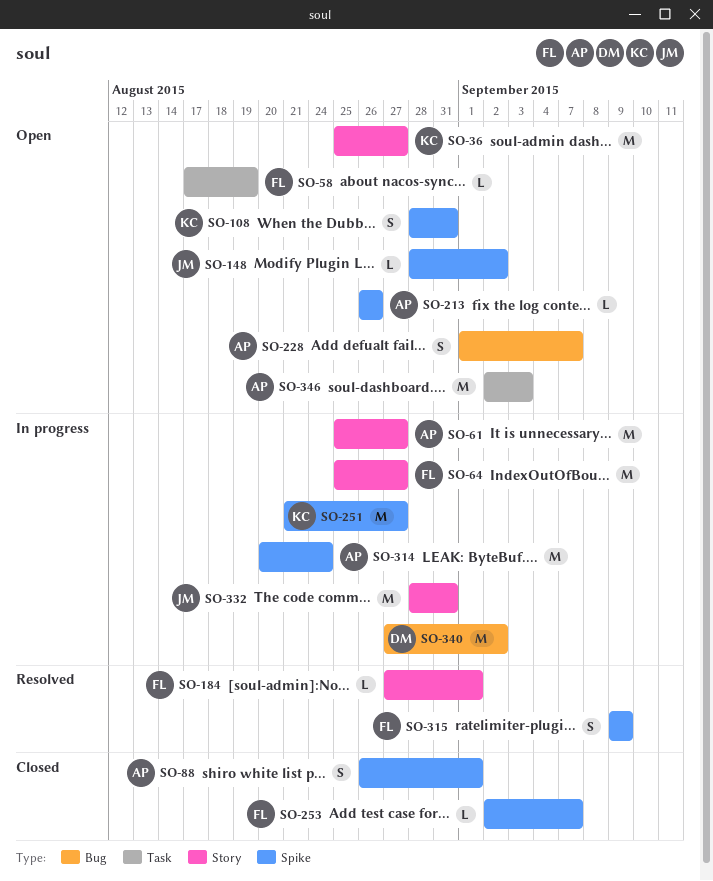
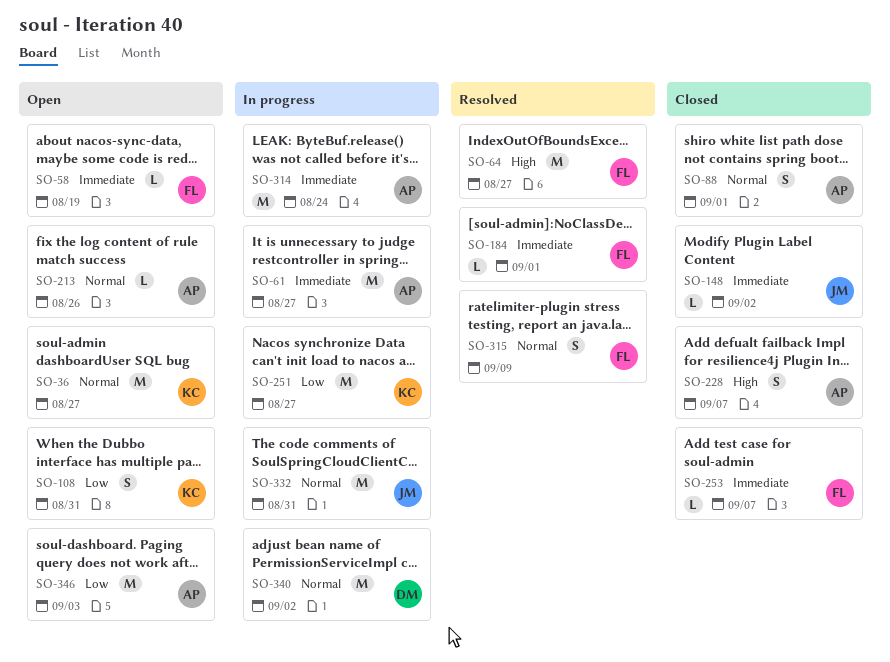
SO-64, status: In progress -> Resolved
SO-148, status: Open -> Closed
SO-228, status: Open -> Closed

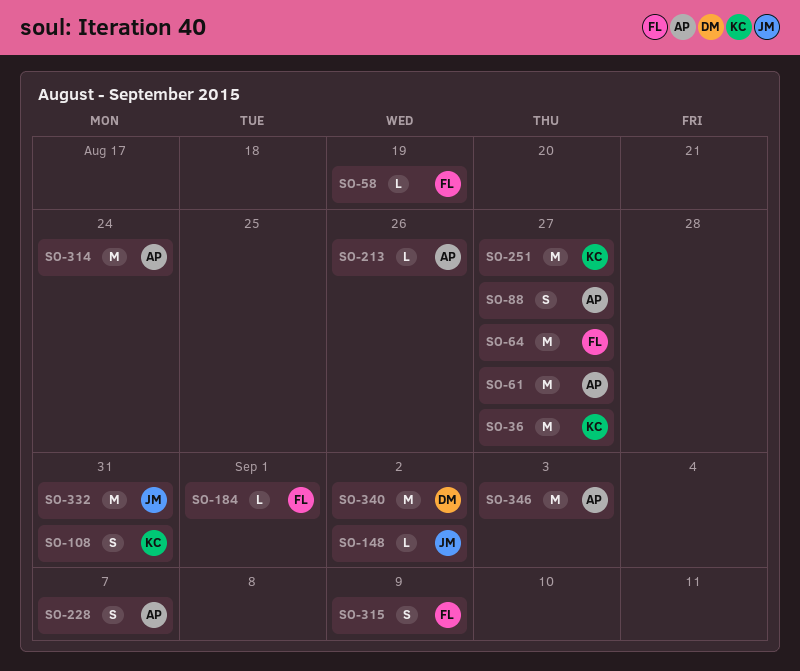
SO-88, due: Sep 1 -> Aug 27
SO-253: present -> none

